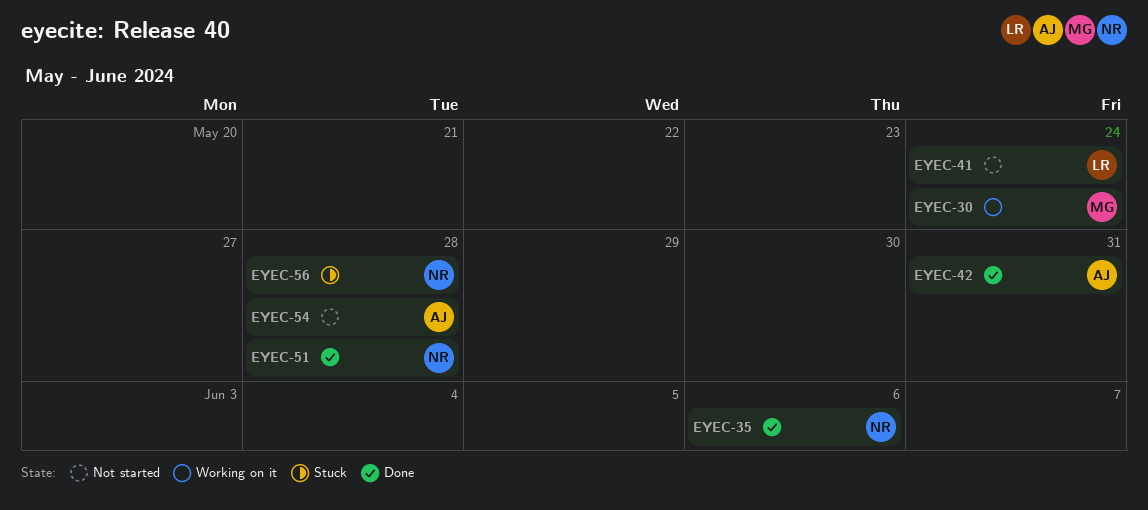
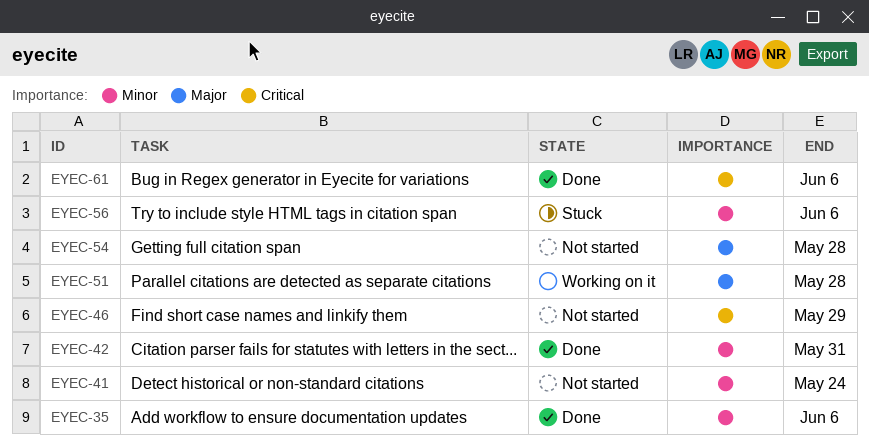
EYEC-30: present -> none
EYEC-46: none -> present
EYEC-51, status: Done -> Working on it
EYEC-56, due: May 28 -> Jun 6
EYEC-61: none -> present

